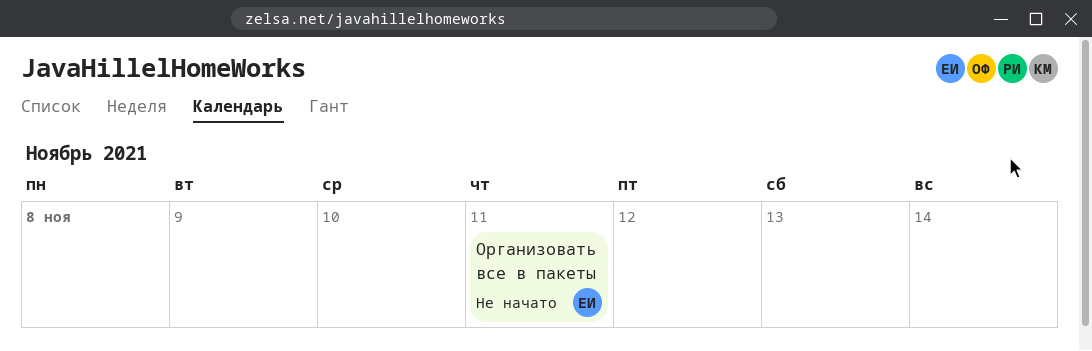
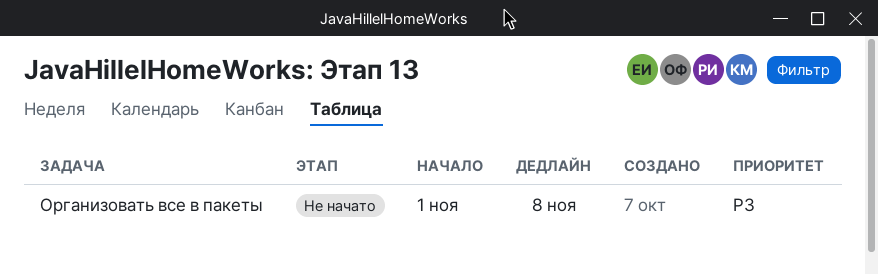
Организовать все в пакеты, due: Nov 11 -> Nov 8

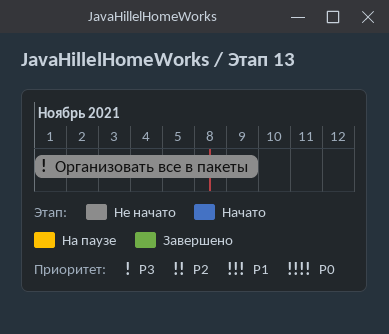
Организовать все в пакеты, due: Nov 8 -> Nov 9

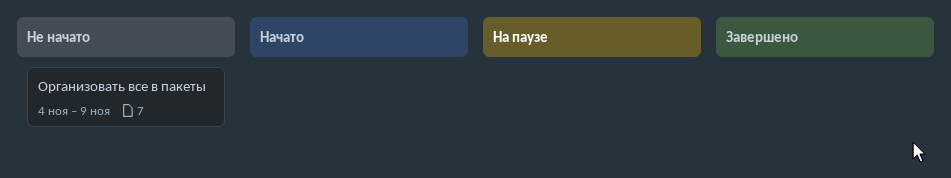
Организовать все в пакеты, start: Nov 1 -> Nov 4

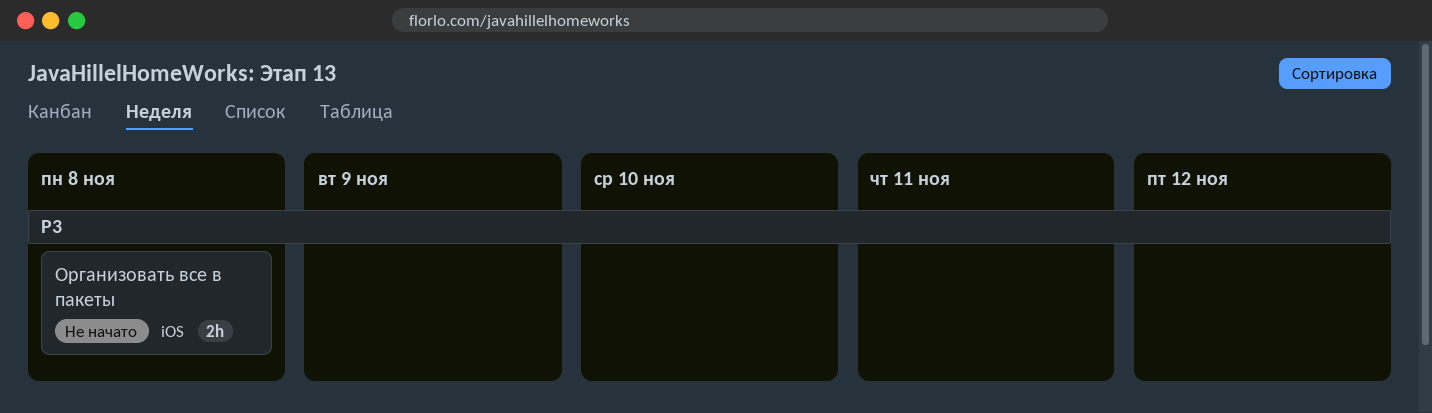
Организовать все в пакеты, due: Nov 9 -> Nov 8

